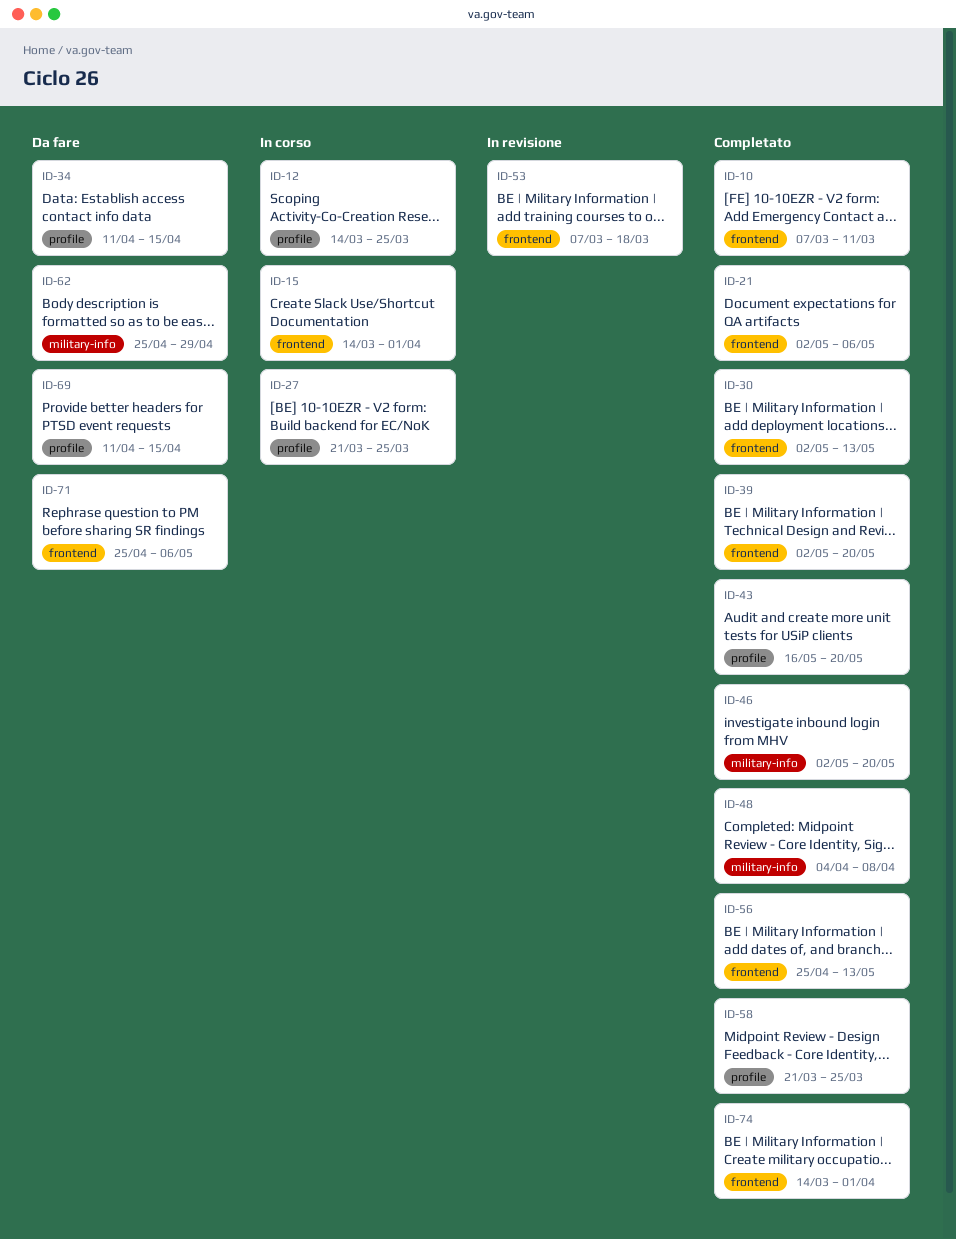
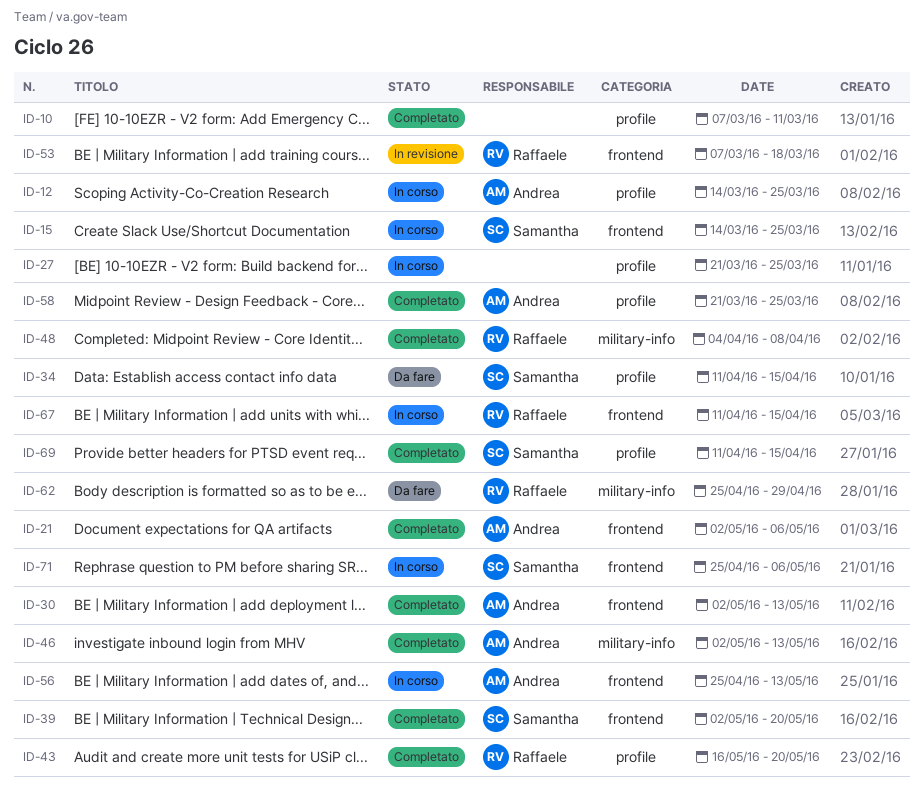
ID-10, label: frontend -> profile
ID-15, due: Apr 1 -> Mar 25
ID-46, due: May 20 -> May 13
ID-56, status: Completato -> In corso
ID-67: none -> present
ID-69, status: Da fare -> Completato
ID-71, status: Da fare -> In corso
ID-74: present -> none

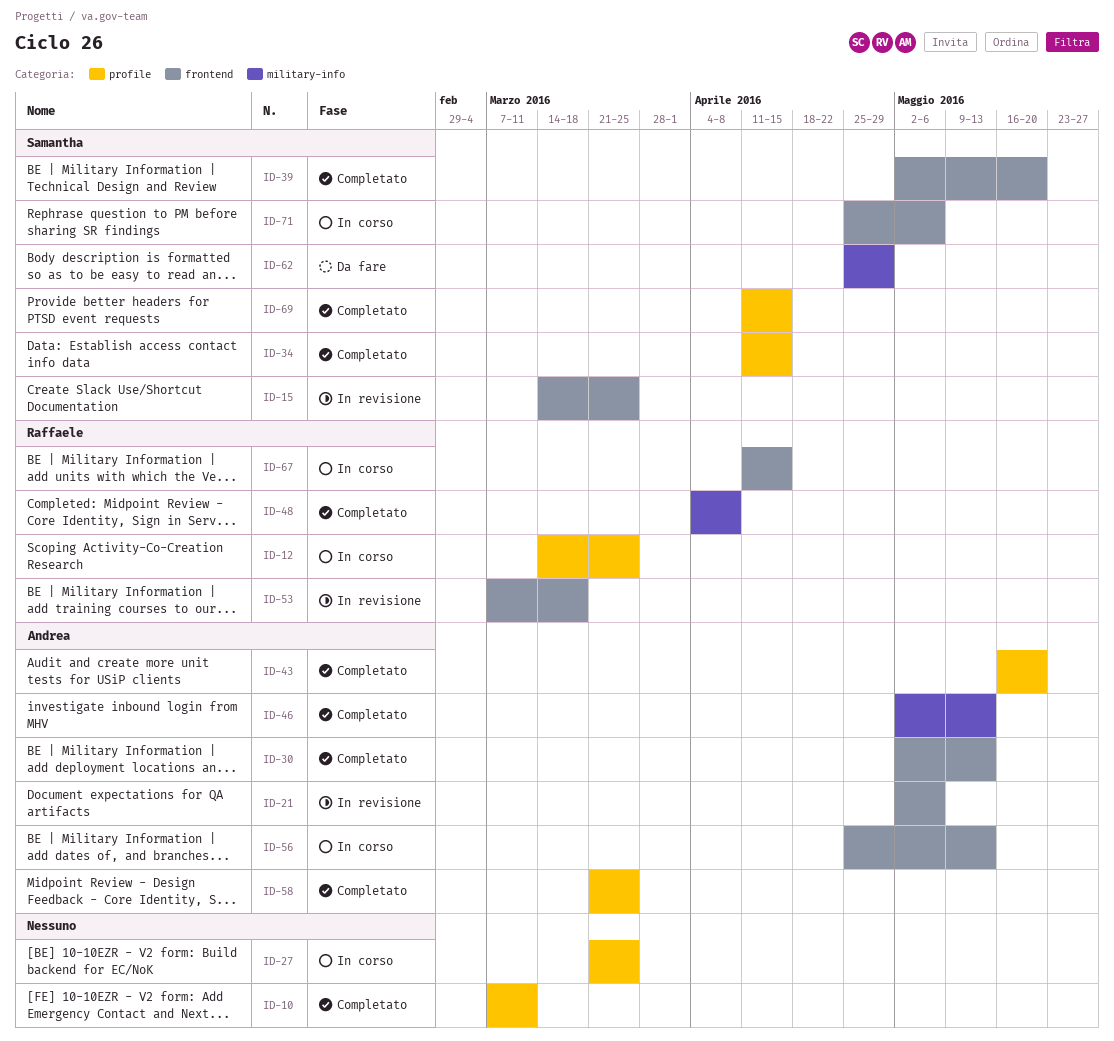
ID-12, owner: Andrea -> Raffaele
ID-15, status: In corso -> In revisione
ID-21, status: Completato -> In revisione
ID-34, status: Da fare -> Completato
ID-43, owner: Raffaele -> Andrea
ID-62, owner: Raffaele -> Samantha

